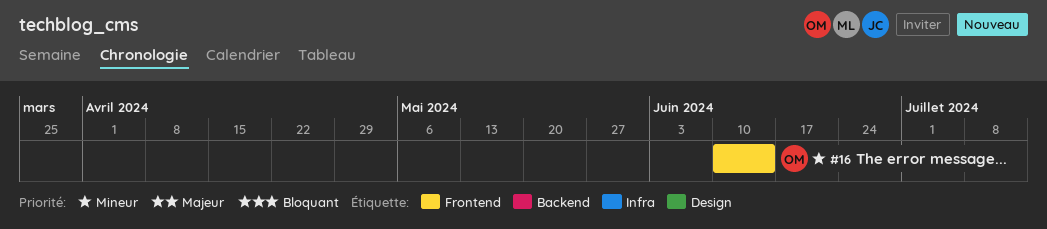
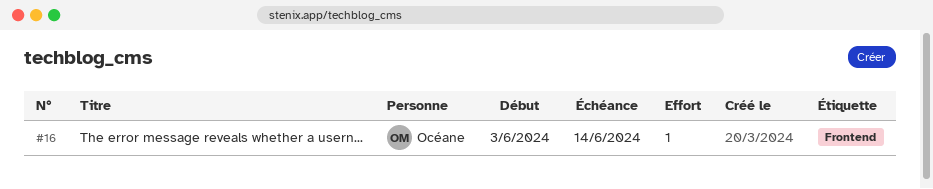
#16, start: Jun 10 -> Jun 3

